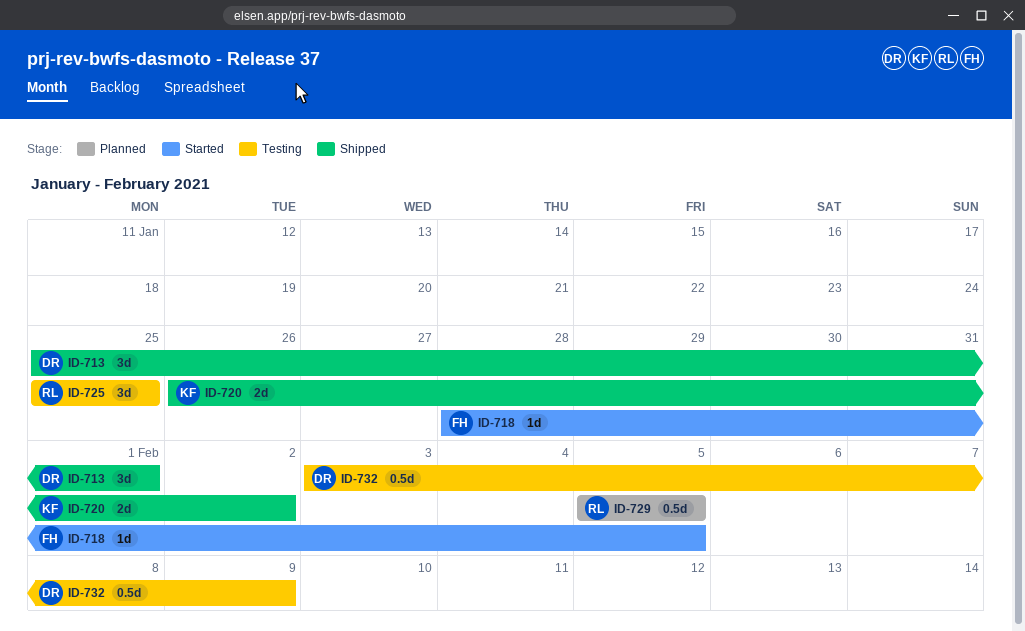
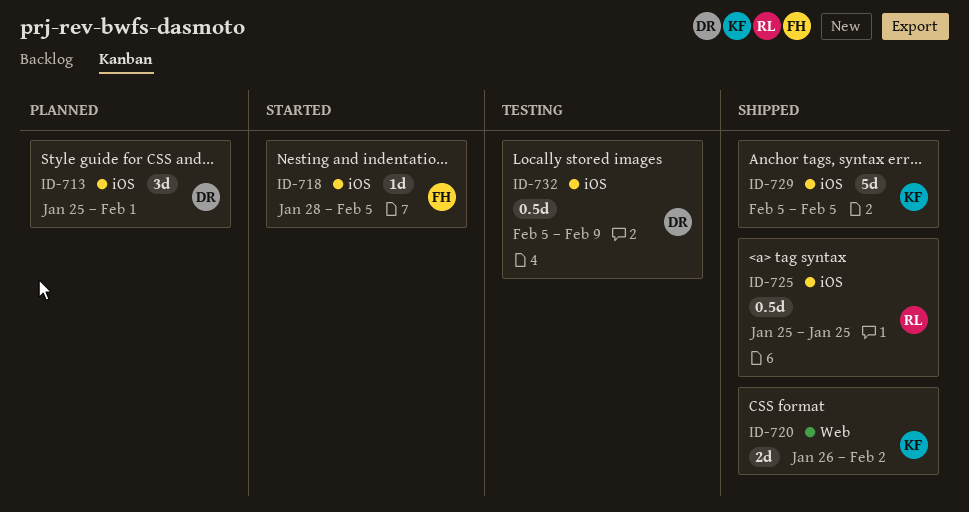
ID-713, status: Shipped -> Planned
ID-725, status: Testing -> Shipped
ID-725, estimate: 3d -> 0.5d
ID-729, status: Planned -> Shipped
ID-729, owner: RL -> KF
ID-729, estimate: 0.5d -> 5d
ID-732, start: Feb 3 -> Feb 5

